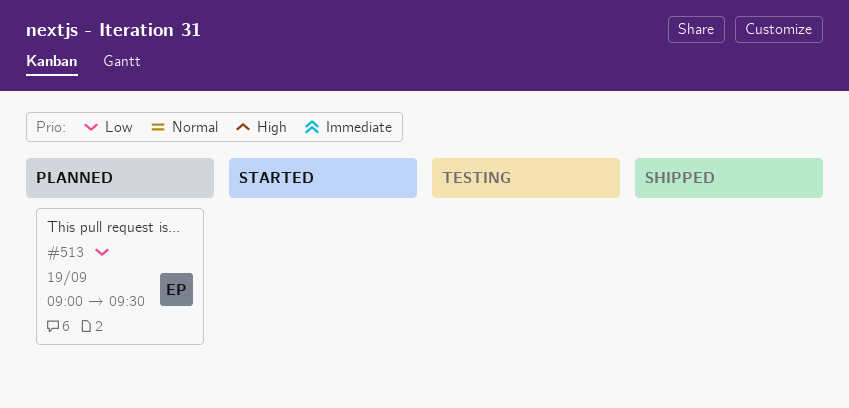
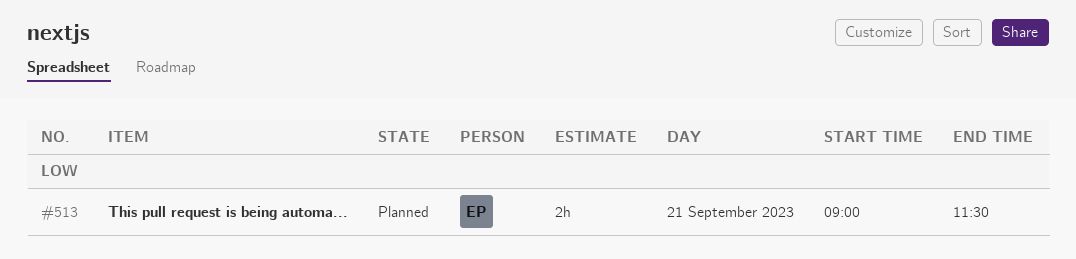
#513, day: Sep 19 -> Sep 21
#513, ends: 09:30 -> 11:30

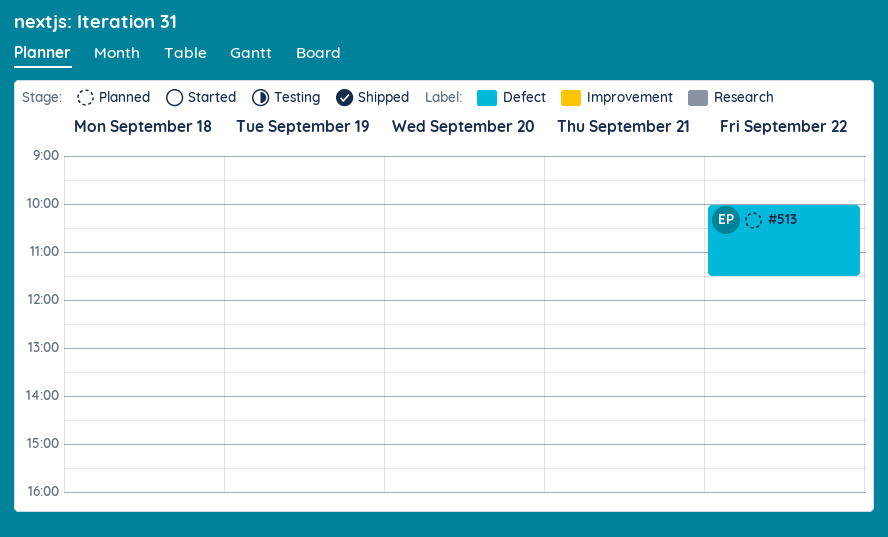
#513, day: Sep 21 -> Sep 22
#513, begins: 09:00 -> 10:00

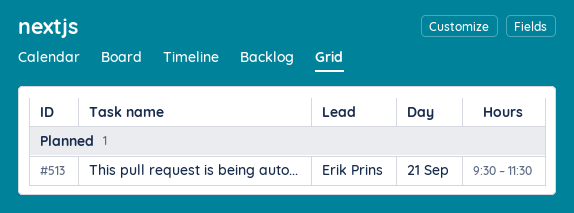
#513, day: Sep 22 -> Sep 21
#513, begins: 10:00 -> 09:30

